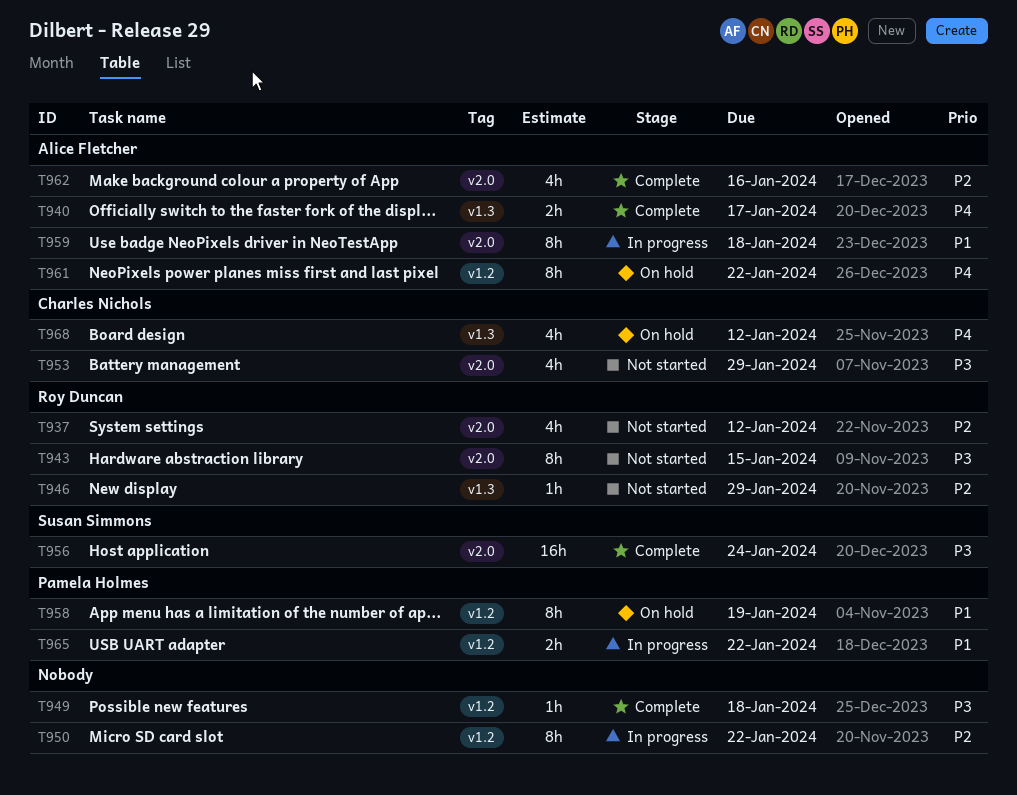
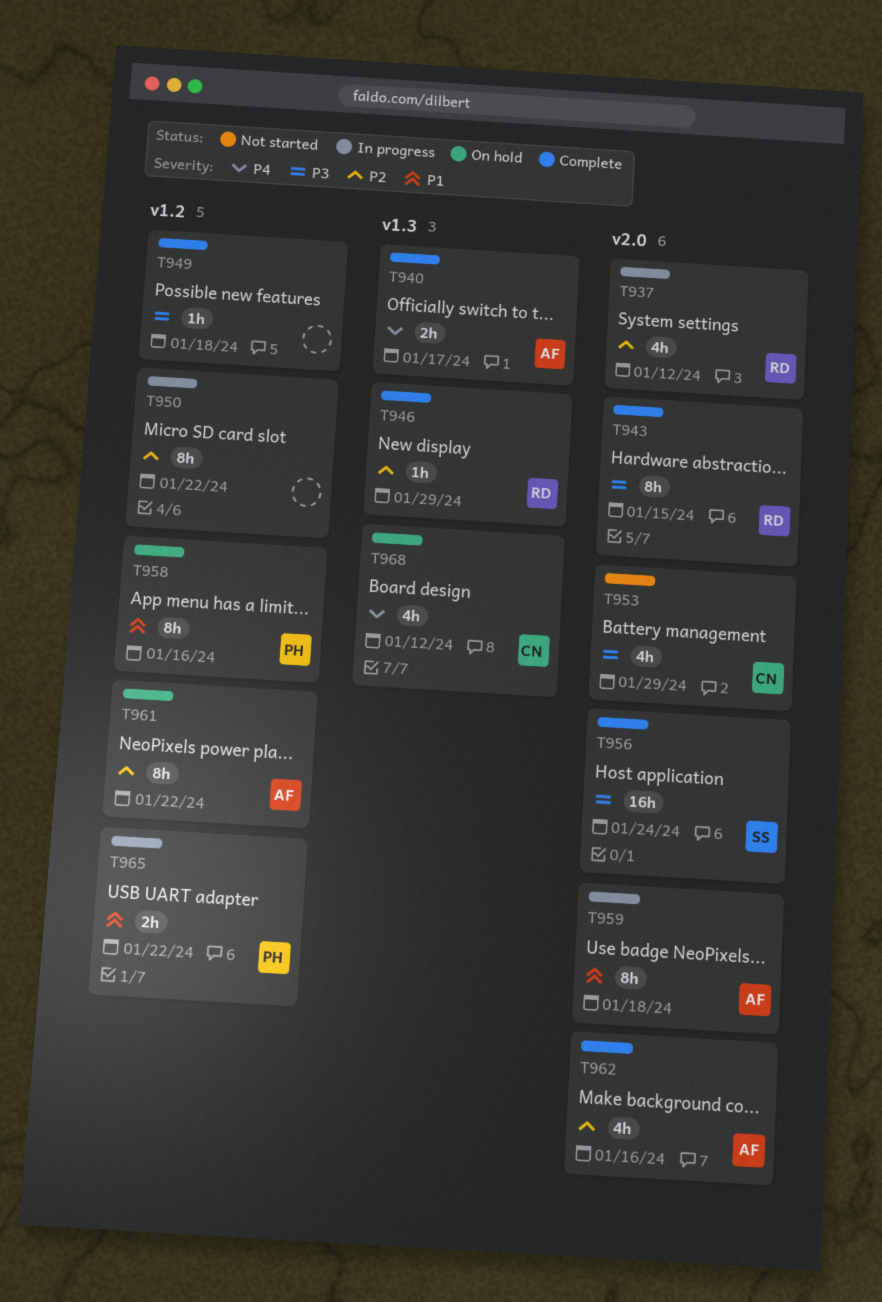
T937, status: Not started -> In progress
T943, status: Not started -> Complete
T946, status: Not started -> Complete
T958, due: Jan 19 -> Jan 16
T961, priority: P4 -> P2

